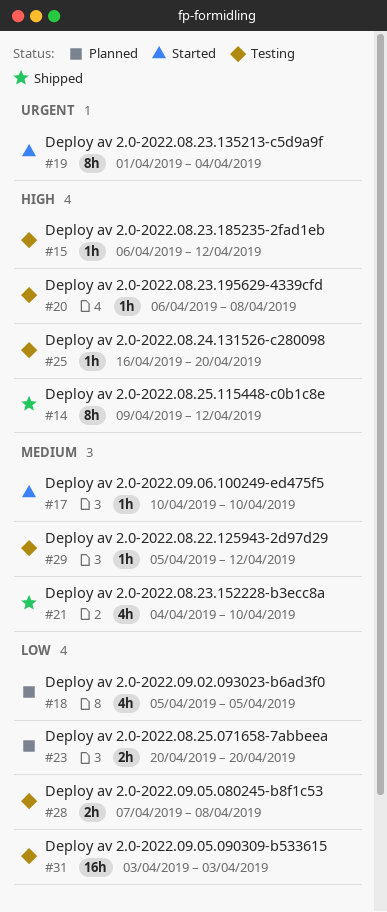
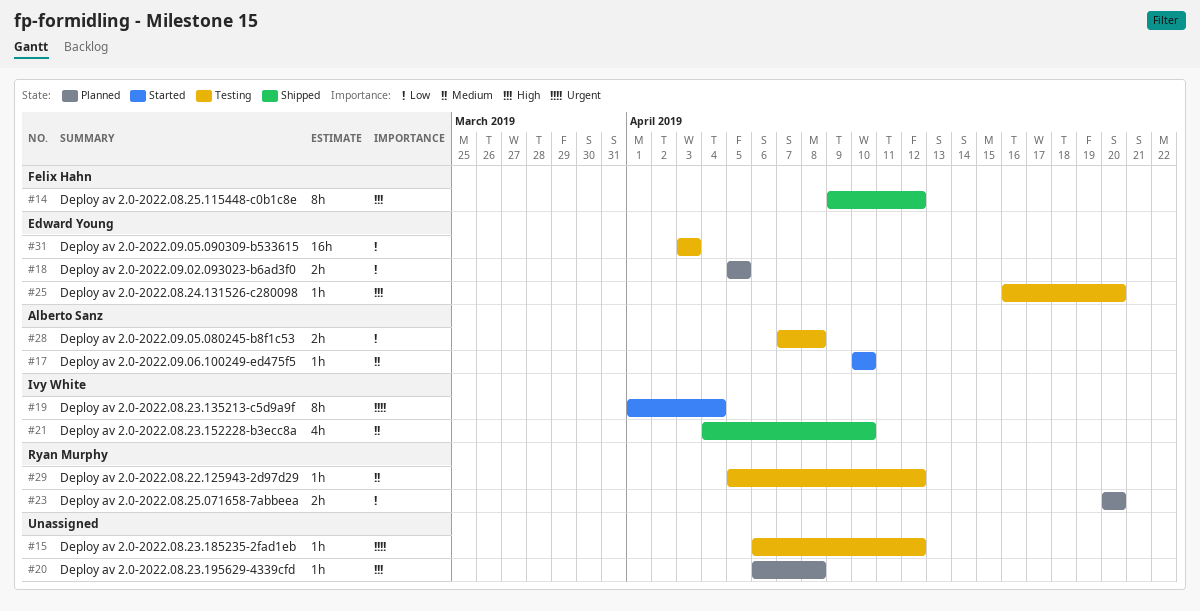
#15, priority: High -> Urgent
#18, estimate: 4h -> 2h
#20, status: Testing -> Planned

